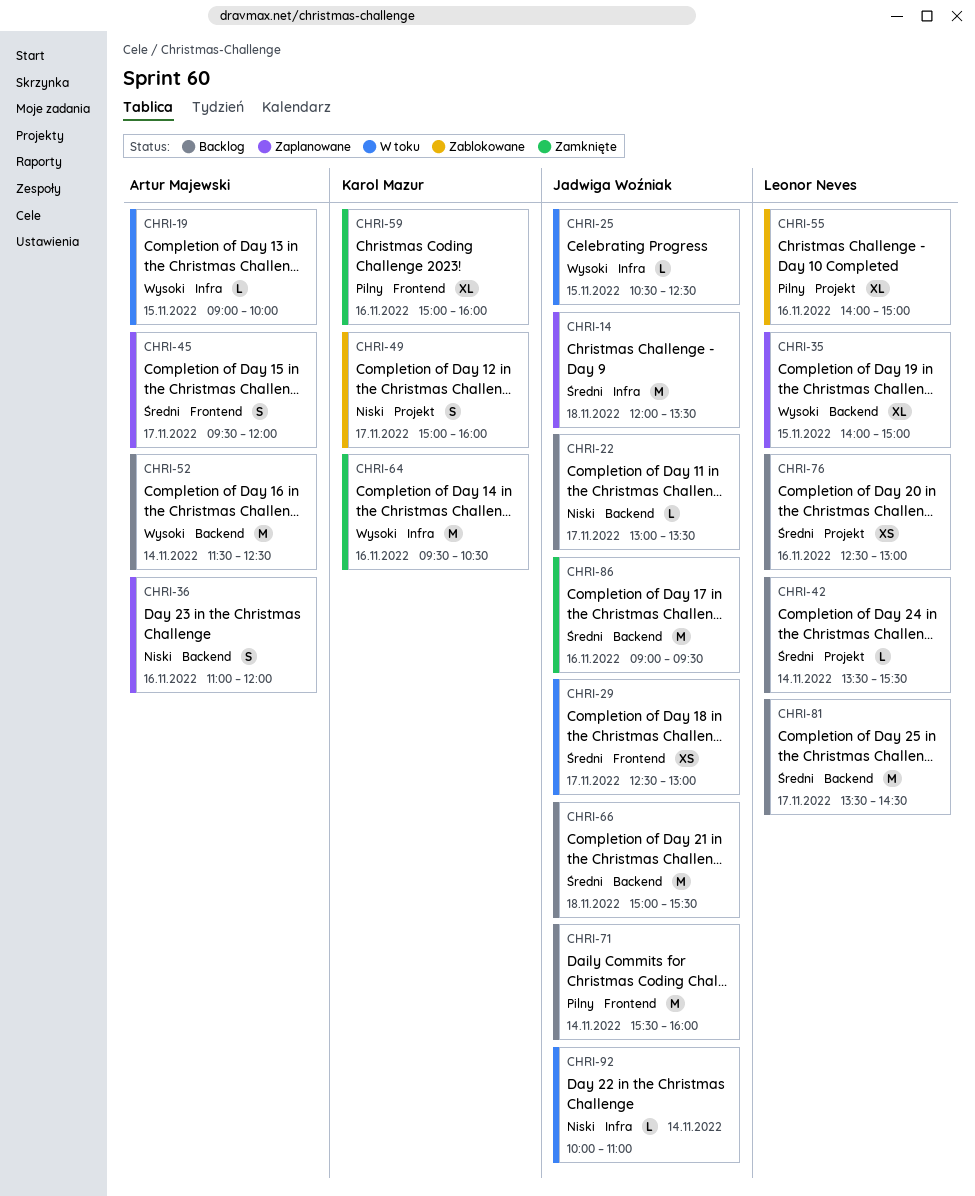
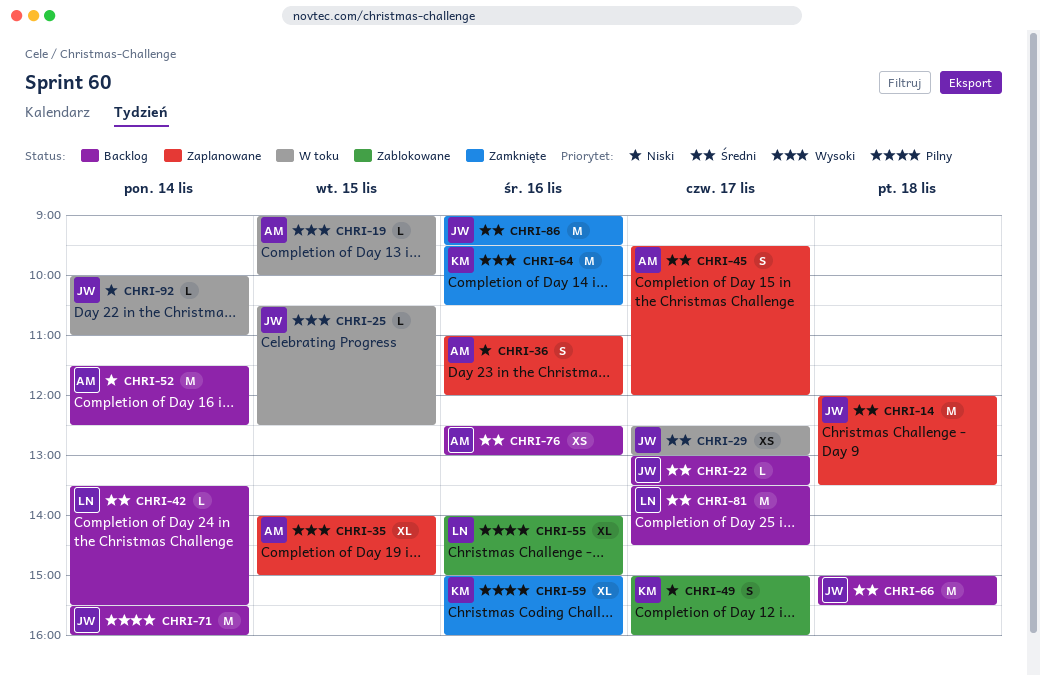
CHRI-22, priority: Niski -> Średni
CHRI-35, owner: Leonor Neves -> Artur Majewski
CHRI-52, priority: Wysoki -> Niski
CHRI-76, owner: Leonor Neves -> Artur Majewski

